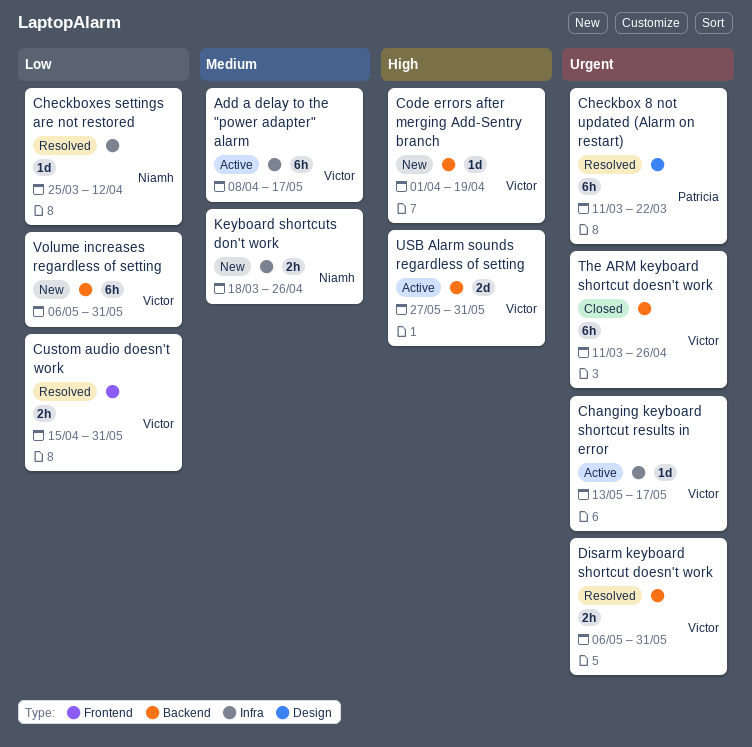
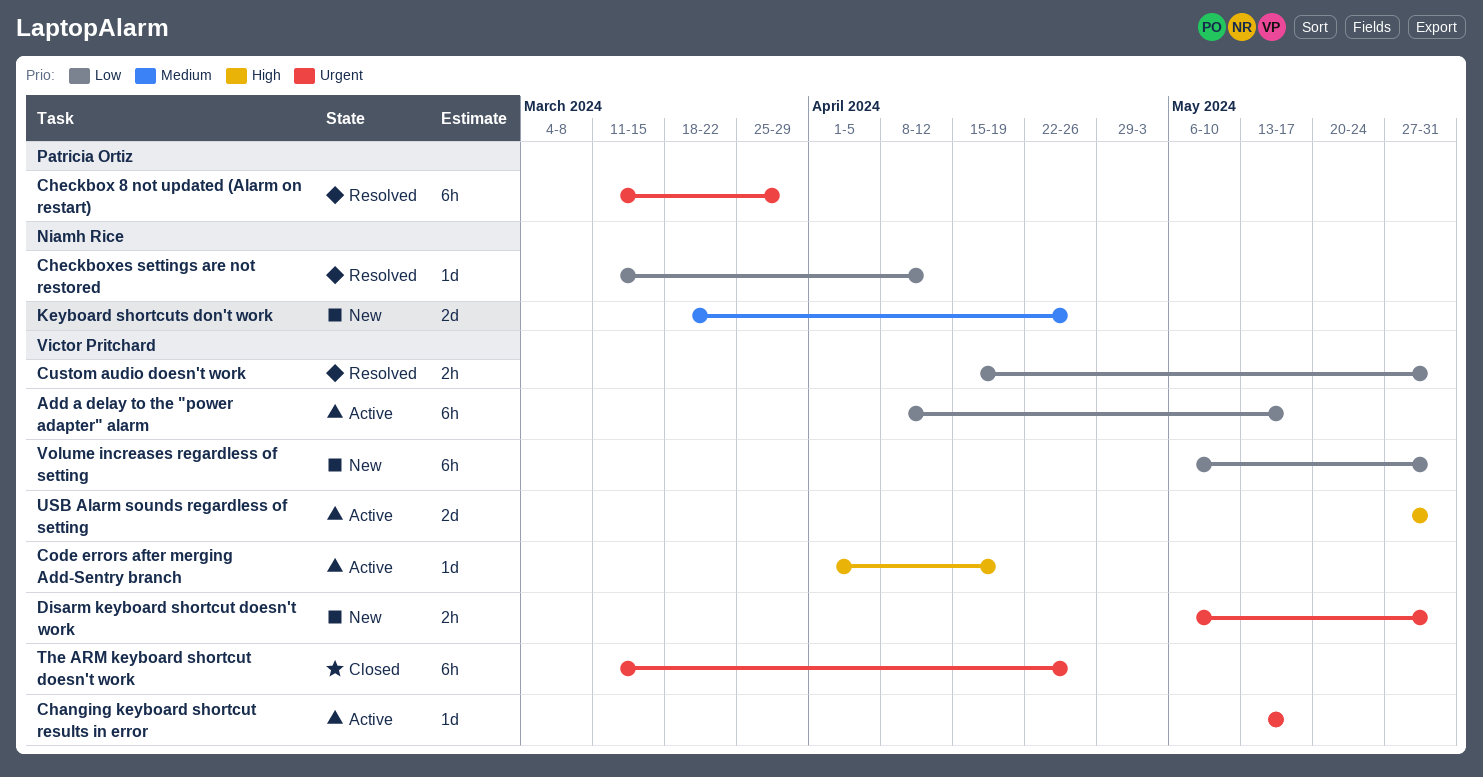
Add a delay to the "power adapter" alarm, priority: Medium -> Low
Checkbox 8 not updated (Alarm on restart), due: Mar 22 -> Mar 29
Checkboxes settings are not restored, start: Mar 25 -> Mar 11
Code errors after merging Add-Sentry branch, status: New -> Active
Disarm keyboard shortcut doesn't work, status: Resolved -> New
Keyboard shortcuts don't work, estimate: 2h -> 2d

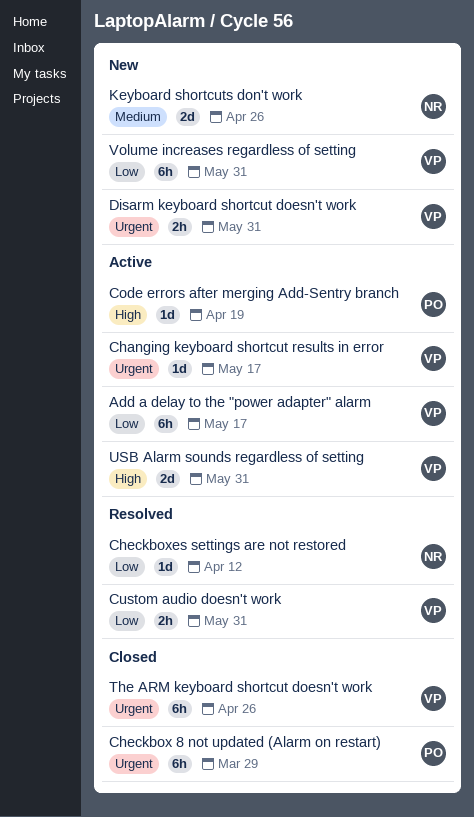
Checkbox 8 not updated (Alarm on restart), status: Resolved -> Closed
Code errors after merging Add-Sentry branch, owner: Victor Pritchard -> Patricia Ortiz

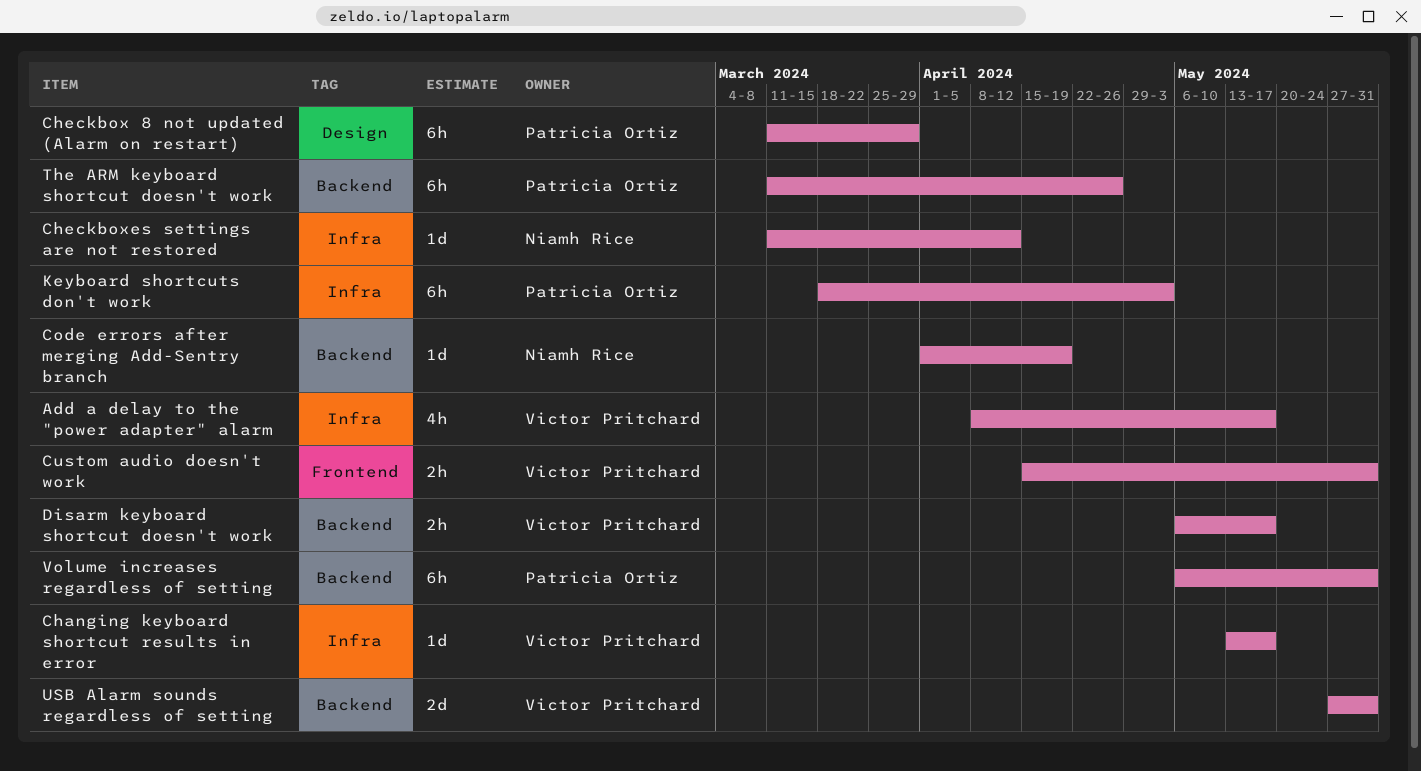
Add a delay to the "power adapter" alarm, estimate: 6h -> 4h
Code errors after merging Add-Sentry branch, owner: Patricia Ortiz -> Niamh Rice
Disarm keyboard shortcut doesn't work, due: May 31 -> May 17
Keyboard shortcuts don't work, owner: Niamh Rice -> Patricia Ortiz
Keyboard shortcuts don't work, estimate: 2d -> 6h
Keyboard shortcuts don't work, due: Apr 26 -> May 3
The ARM keyboard shortcut doesn't work, owner: Victor Pritchard -> Patricia Ortiz
Volume increases regardless of setting, owner: Victor Pritchard -> Patricia Ortiz

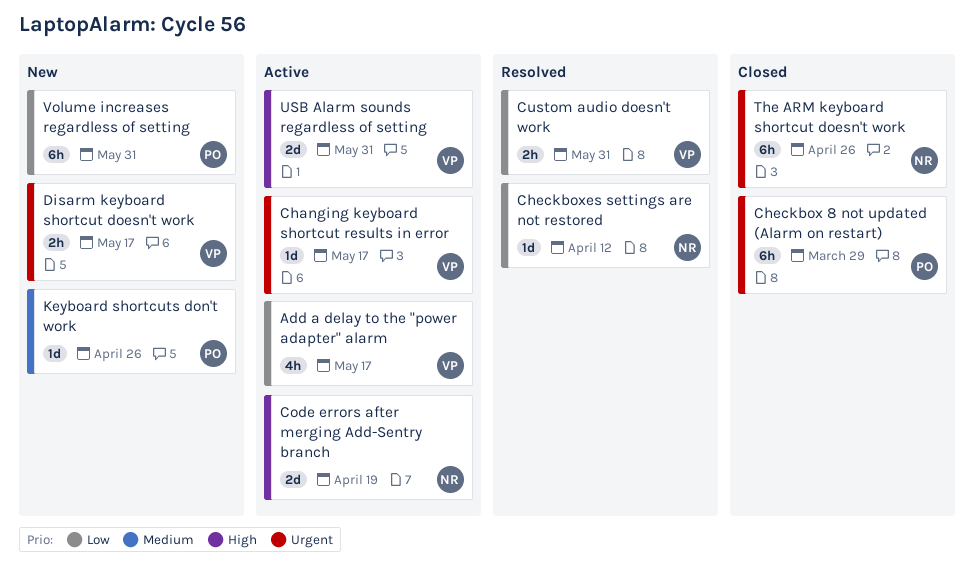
Code errors after merging Add-Sentry branch, estimate: 1d -> 2d
Keyboard shortcuts don't work, estimate: 6h -> 1d
Keyboard shortcuts don't work, due: May 3 -> Apr 26
The ARM keyboard shortcut doesn't work, owner: Patricia Ortiz -> Niamh Rice

